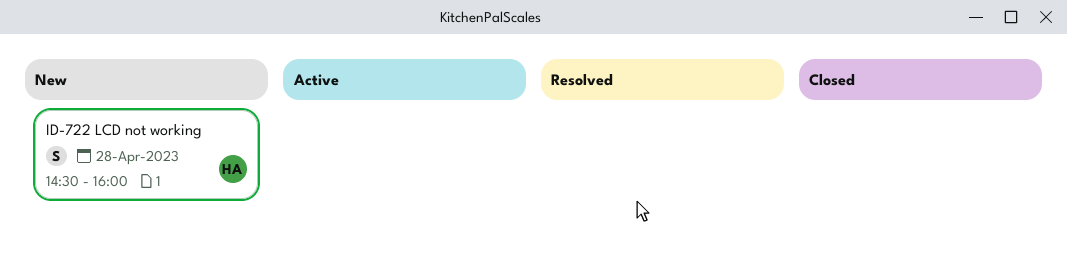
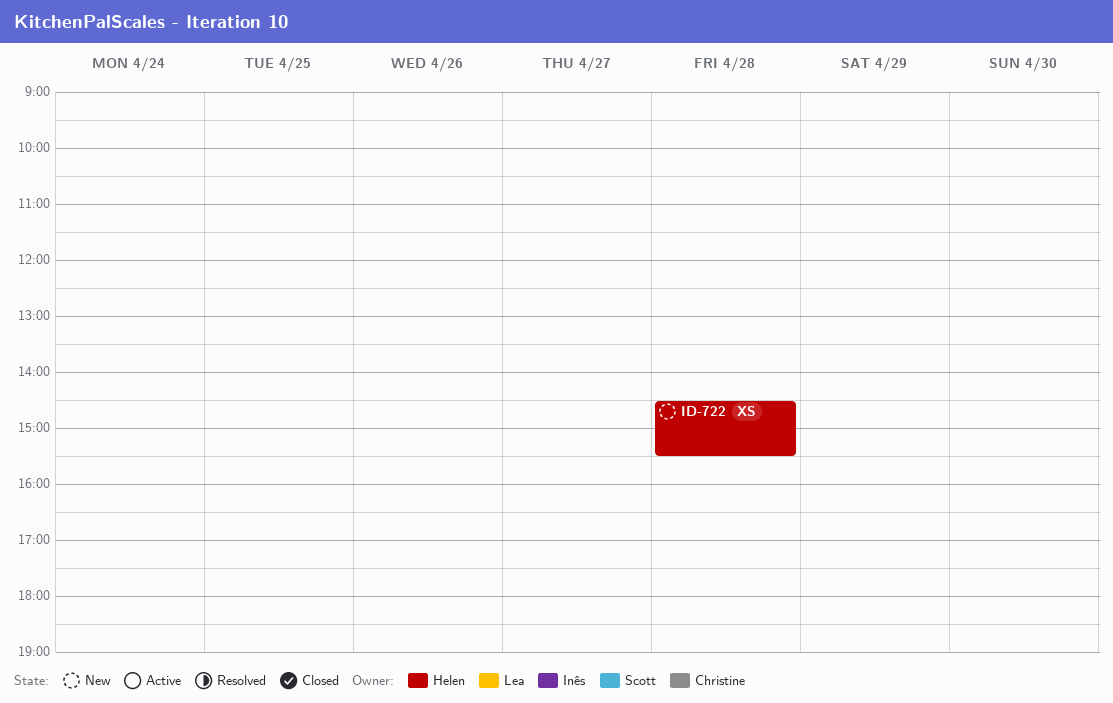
ID-722, estimate: S -> XS
ID-722, ends: 16:00 -> 15:30

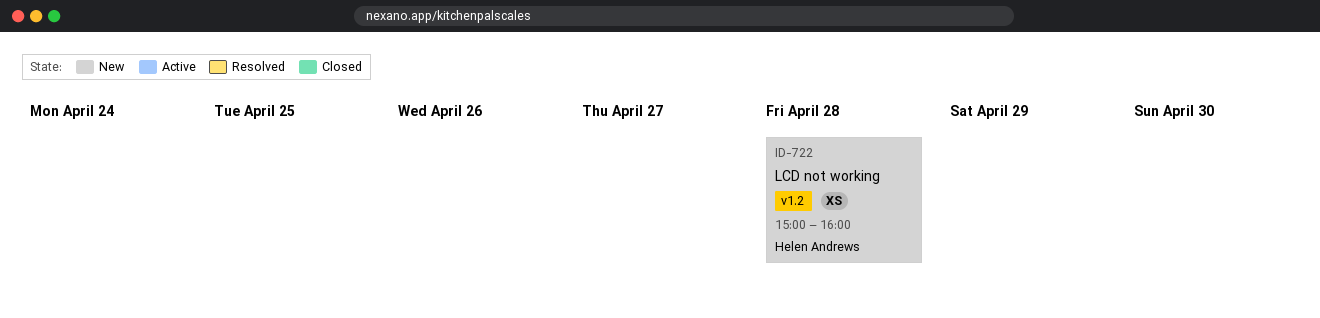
ID-722, begins: 14:30 -> 15:00
ID-722, ends: 15:30 -> 16:00

